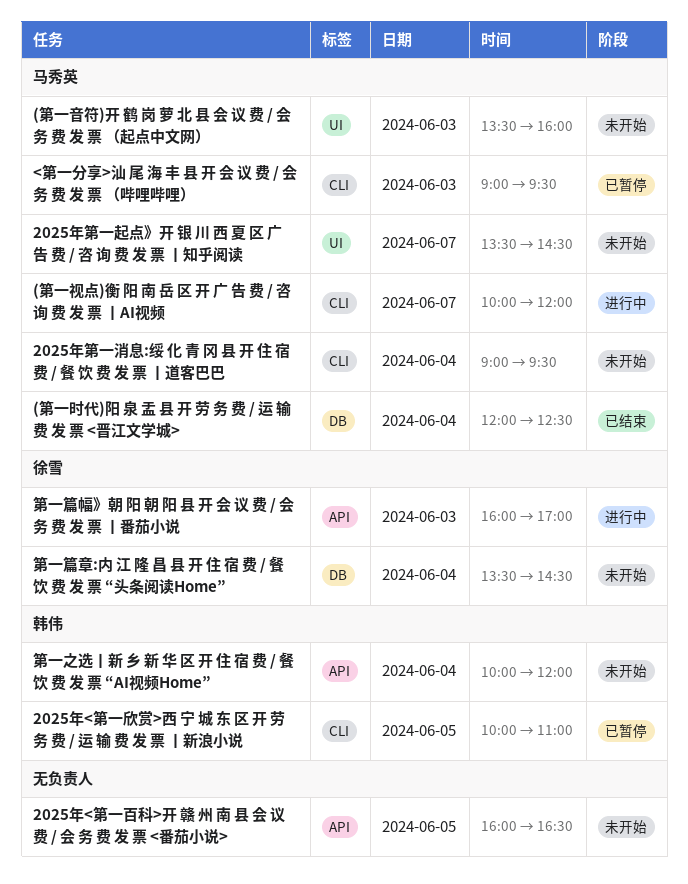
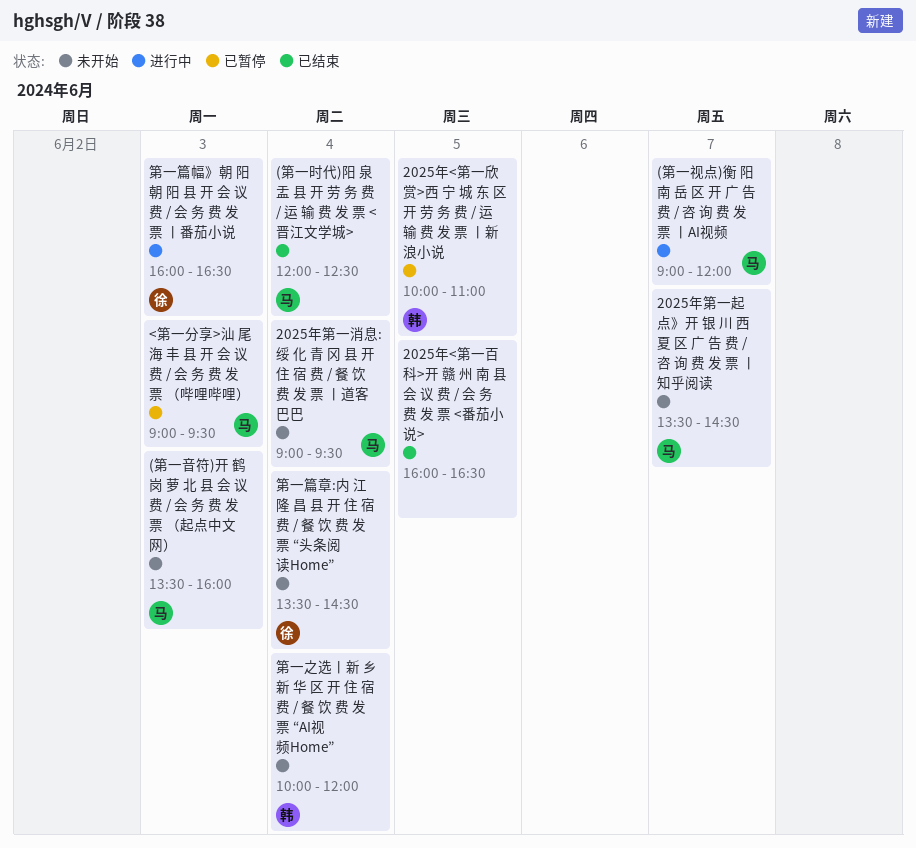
(第一视点)衡 阳 南 岳 区 开 广 告 费 / 咨 询 费 发 票 丨AI视频, begins: 10:00 -> 09:00
2025年<第一百科>开 赣 州 南 县 会 议 费 / 会 务 费 发 票 <番茄小说>, status: 未开始 -> 已结束
第一篇幅》朝 阳 朝 阳 县 开 会 议 费 / 会 务 费 发 票 丨番茄小说, ends: 17:00 -> 16:30

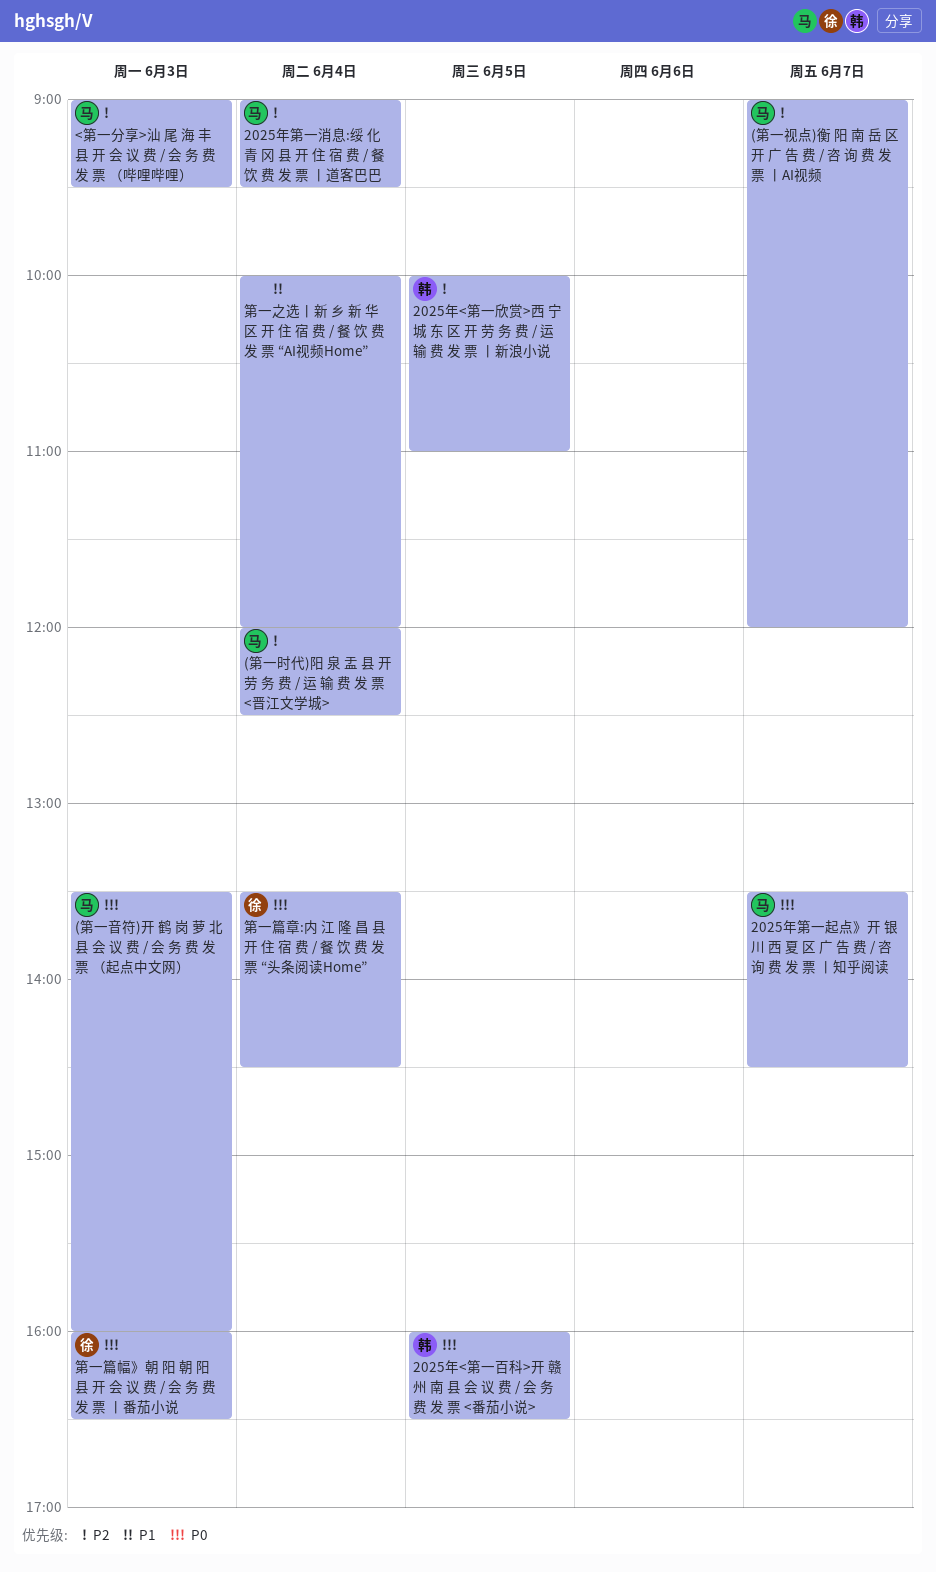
2025年<第一百科>开 赣 州 南 县 会 议 费 / 会 务 费 发 票 <番茄小说>, owner: none -> 韩
第一之选丨新 乡 新 华 区 开 住 宿 费 / 餐 饮 费 发 票 “AI视频Home”, owner: 韩 -> none

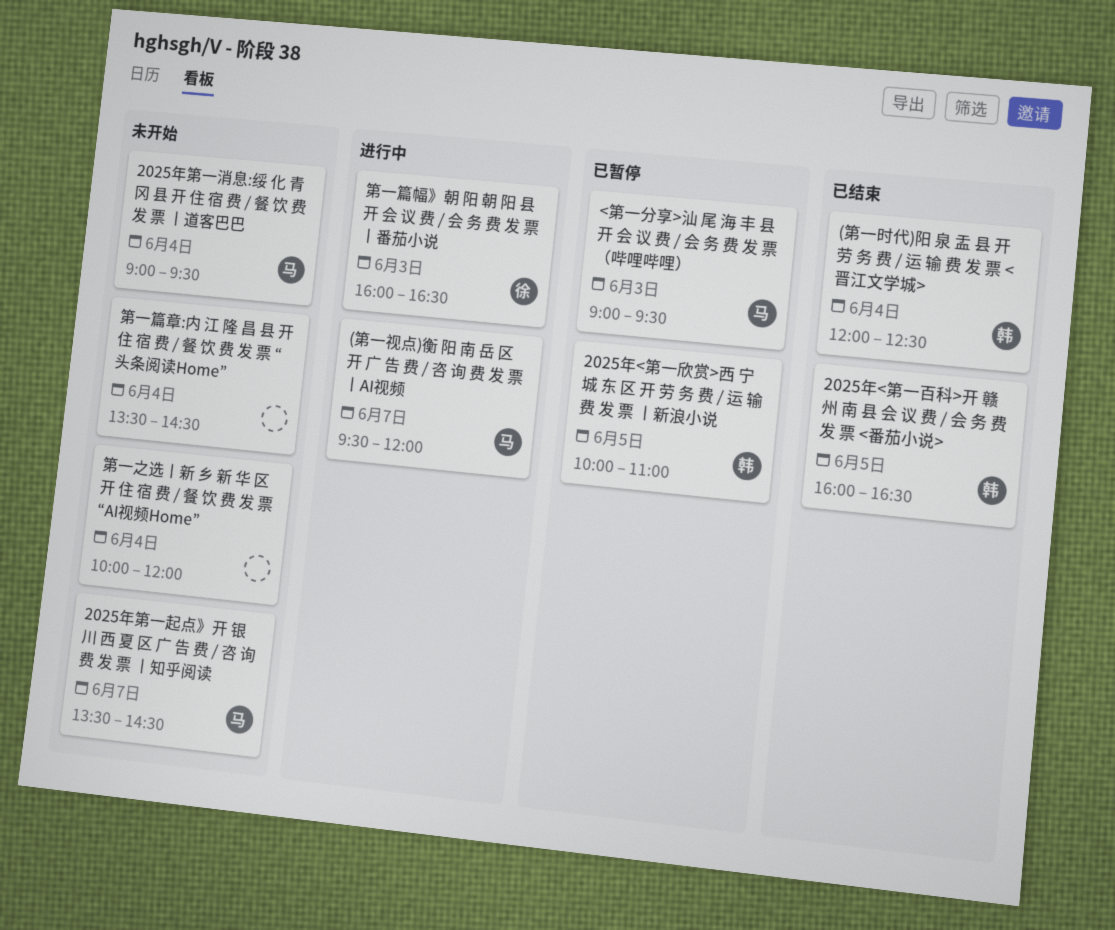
(第一时代)阳 泉 盂 县 开 劳 务 费 / 运 输 费 发 票 <晋江文学城>, owner: 马 -> 韩
(第一视点)衡 阳 南 岳 区 开 广 告 费 / 咨 询 费 发 票 丨AI视频, begins: 09:00 -> 09:30
(第一音符)开 鹤 岗 萝 北 县 会 议 费 / 会 务 费 发 票 （起点中文网）: present -> none
第一篇章:内 江 隆 昌 县 开 住 宿 费 / 餐 饮 费 发 票 “头条阅读Home”, owner: 徐 -> none

